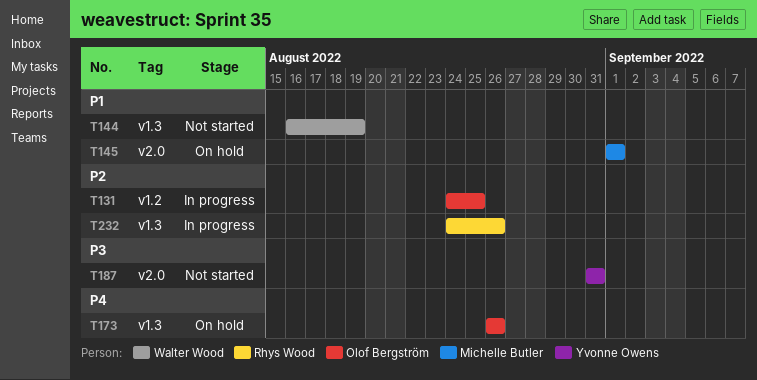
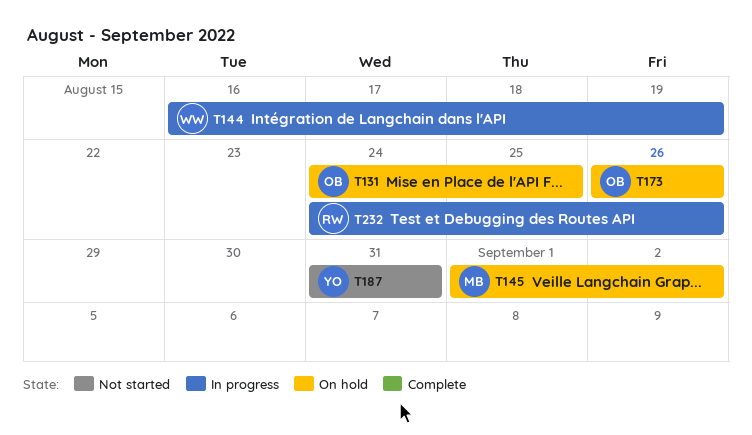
T131, status: In progress -> On hold
T144, status: Not started -> In progress
T145, due: Sep 1 -> Sep 2

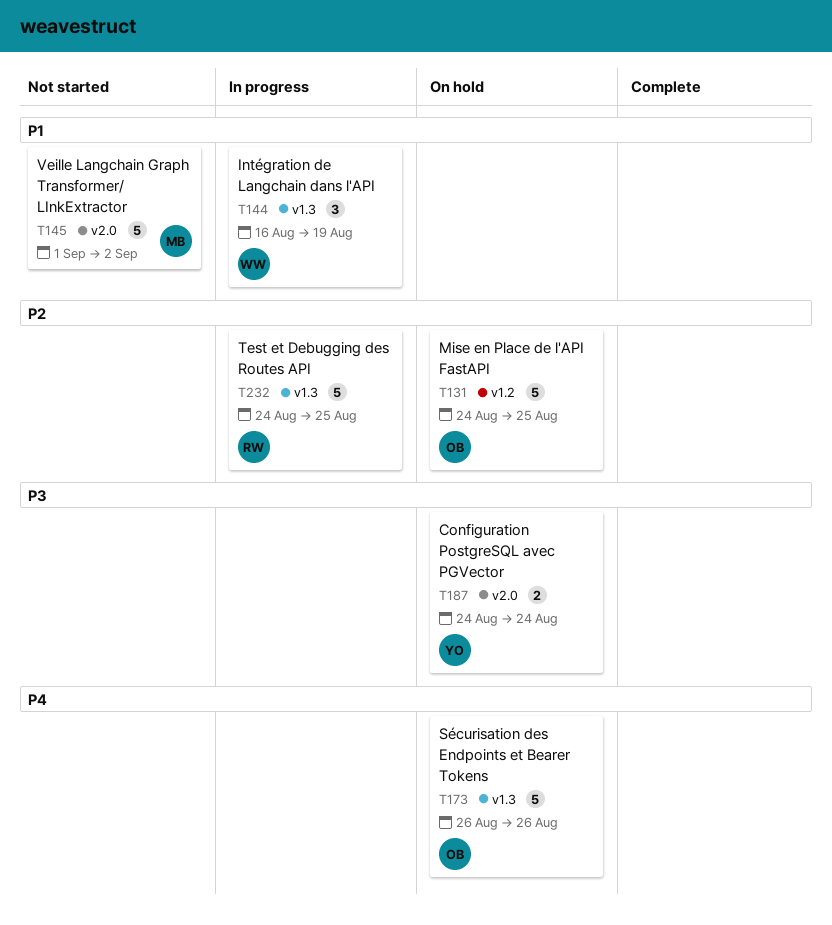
T145, status: On hold -> Not started
T187, status: Not started -> On hold
T187, start: Aug 31 -> Aug 24
T187, due: Aug 31 -> Aug 24
T232, due: Aug 26 -> Aug 25

